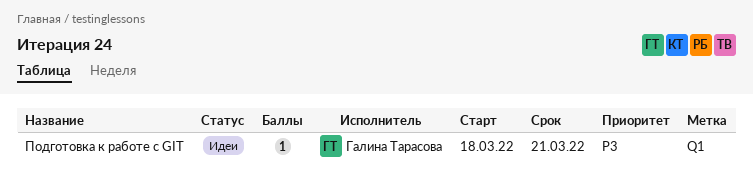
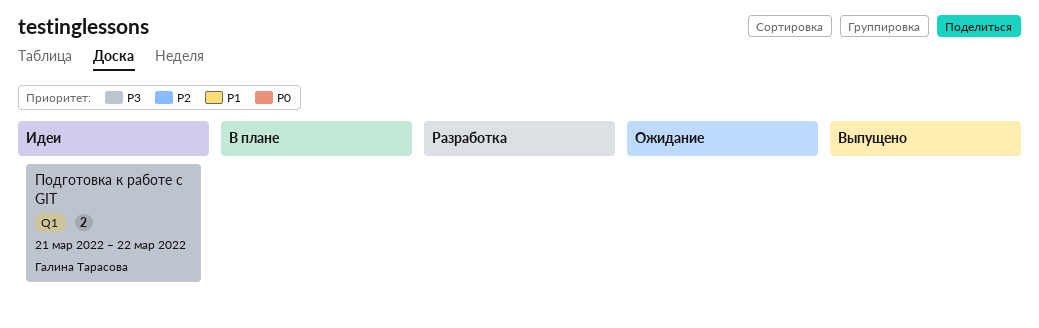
Подготовка к работе с GIT, estimate: 1 -> 2
Подготовка к работе с GIT, start: Mar 18 -> Mar 21
Подготовка к работе с GIT, due: Mar 21 -> Mar 22

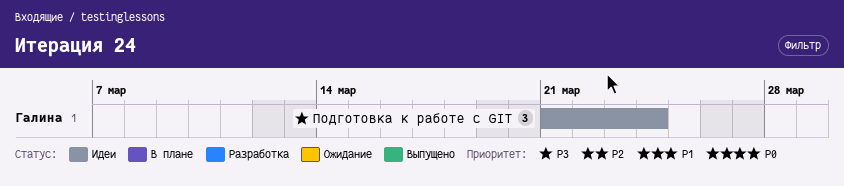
Подготовка к работе с GIT, estimate: 2 -> 3
Подготовка к работе с GIT, due: Mar 22 -> Mar 24

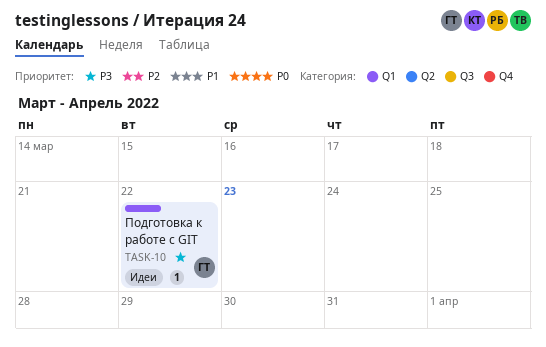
Подготовка к работе с GIT, estimate: 3 -> 1
Подготовка к работе с GIT, due: Mar 24 -> Mar 22

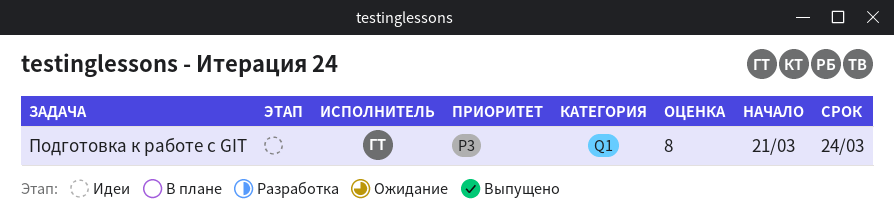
Подготовка к работе с GIT, estimate: 1 -> 8
Подготовка к работе с GIT, due: Mar 22 -> Mar 24

